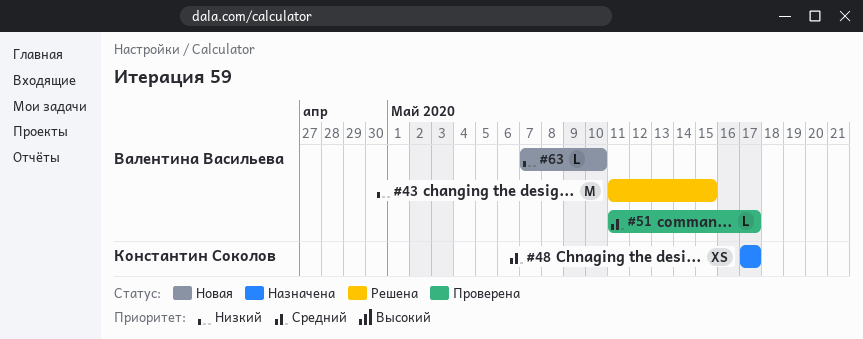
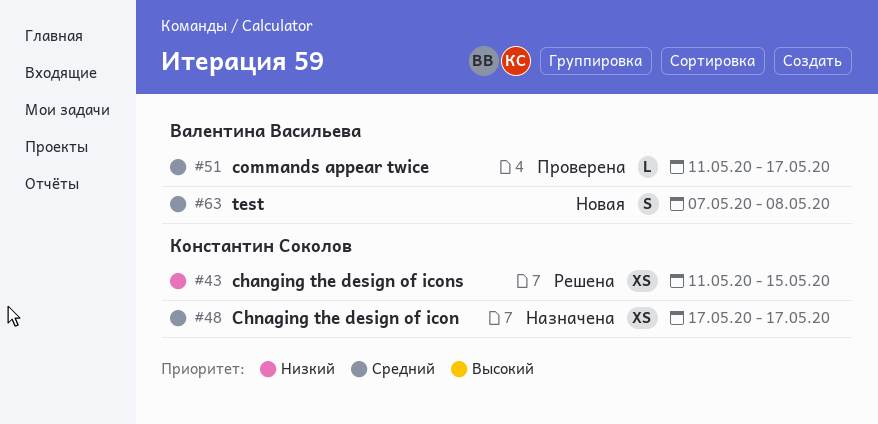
#43, owner: Валентина Васильева -> Константин Соколов
#43, estimate: M -> XS
#63, priority: Низкий -> Средний
#63, estimate: L -> S
#63, due: May 10 -> May 8

